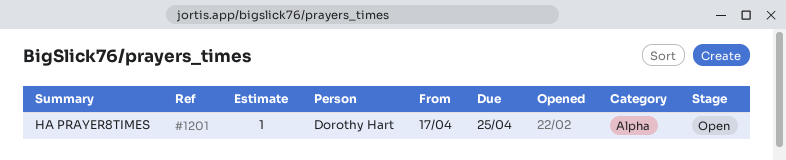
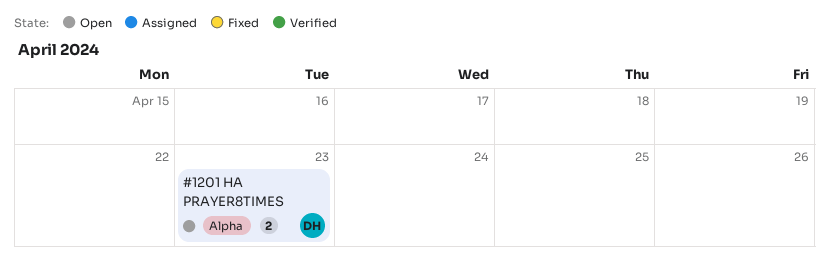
#1201, estimate: 1 -> 2
#1201, due: Apr 25 -> Apr 23

